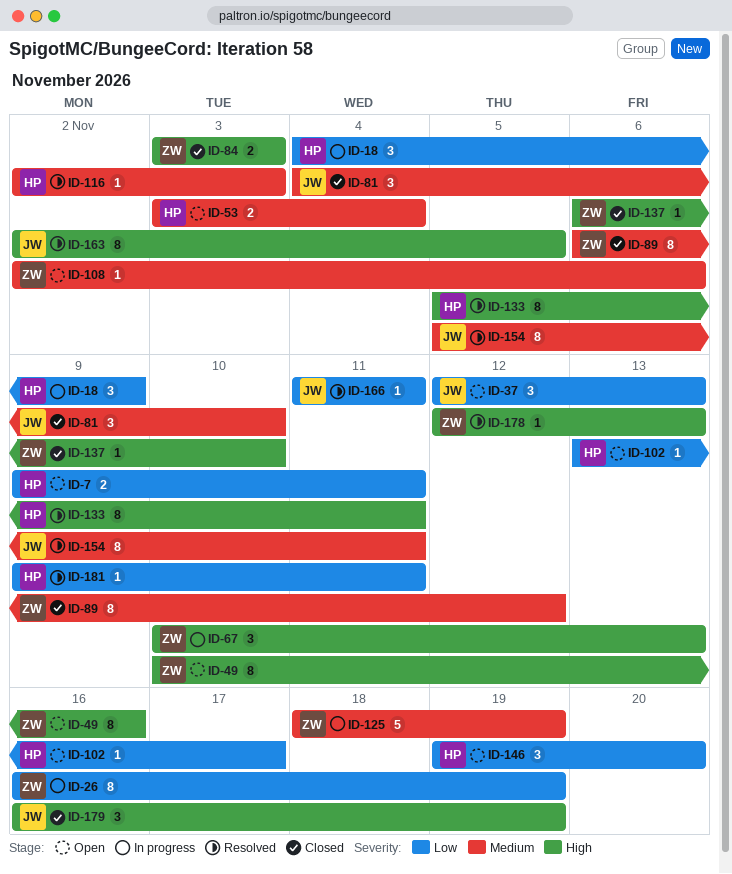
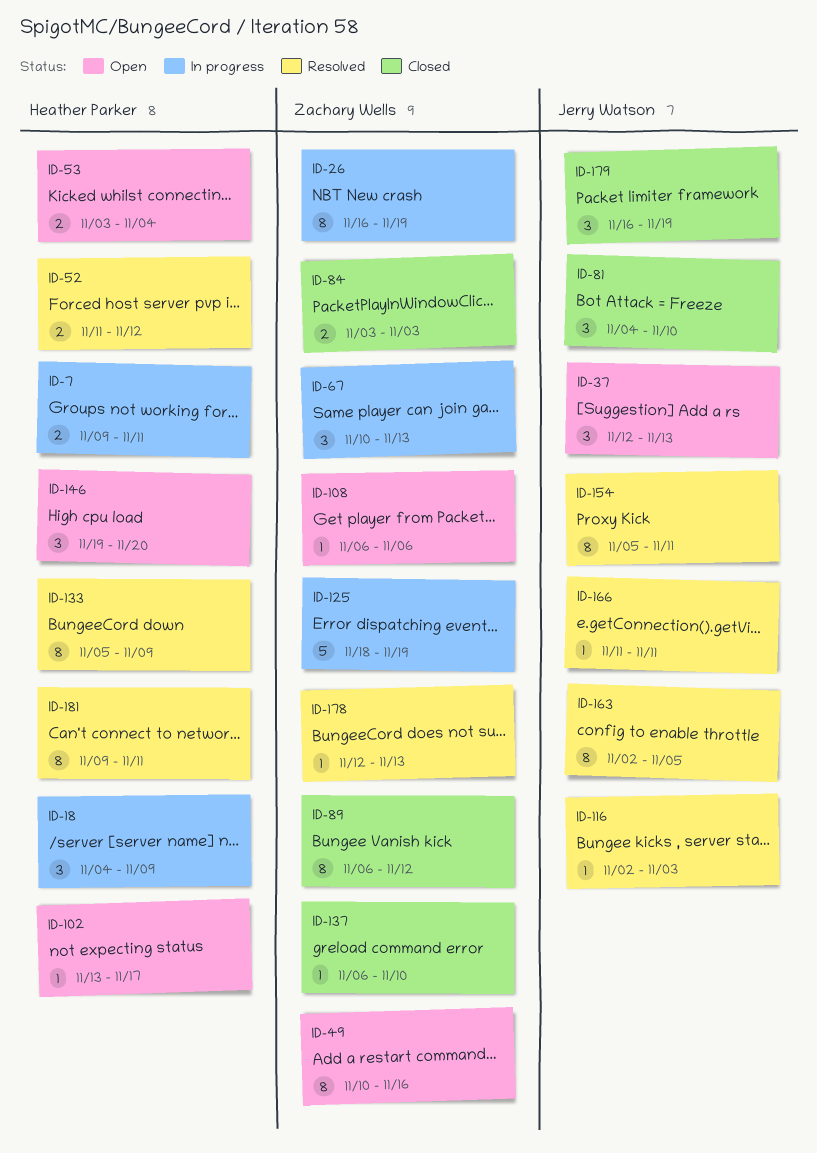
ID-7, status: Open -> In progress
ID-52: none -> present
ID-108, start: Nov 2 -> Nov 6
ID-116, owner: Heather Parker -> Jerry Watson
ID-133, due: Nov 11 -> Nov 9
ID-181, estimate: 1 -> 8

